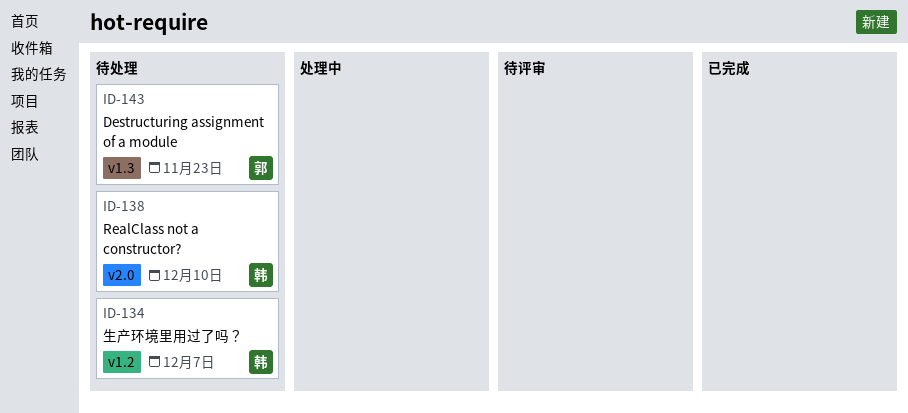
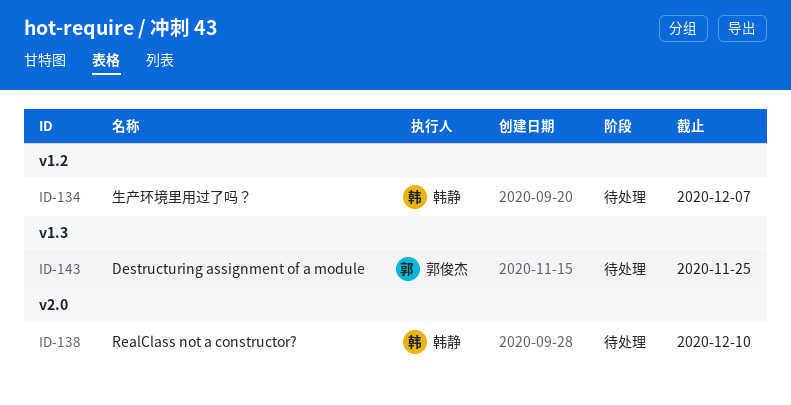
ID-143, due: Nov 23 -> Nov 25

